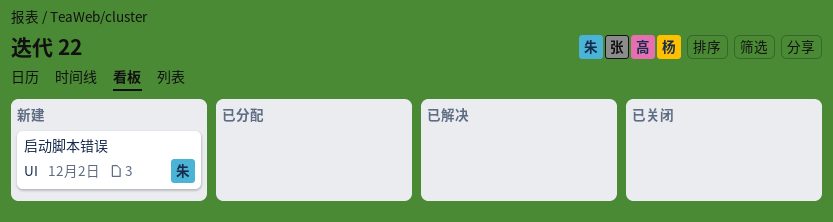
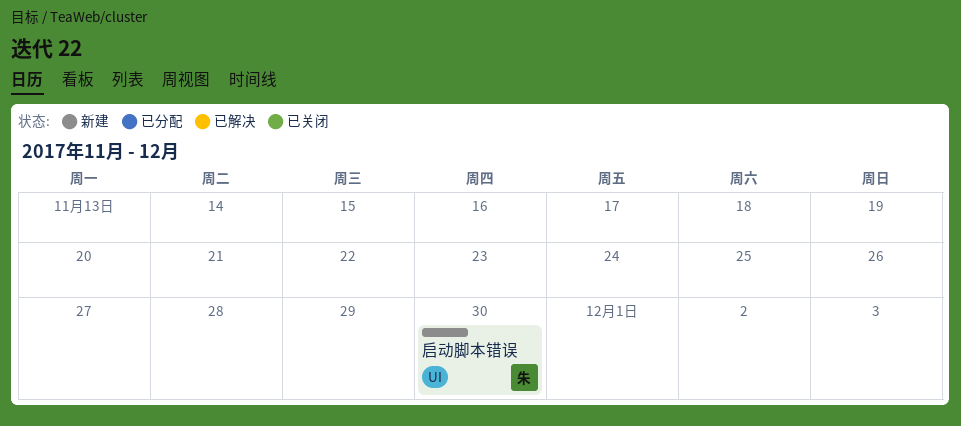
启动脚本错误, due: Dec 2 -> Nov 30

